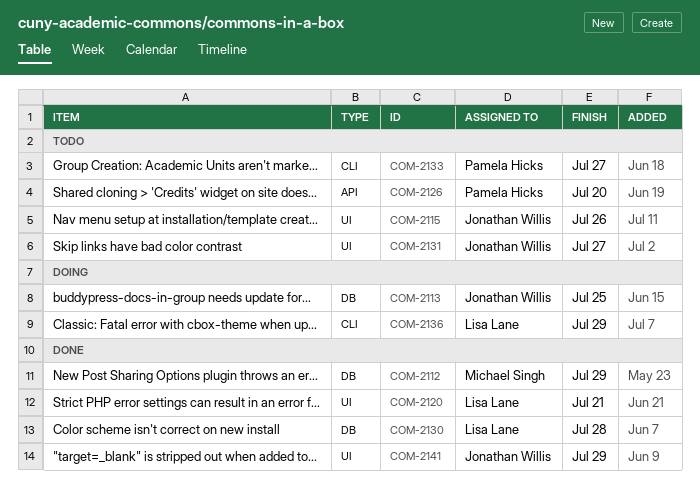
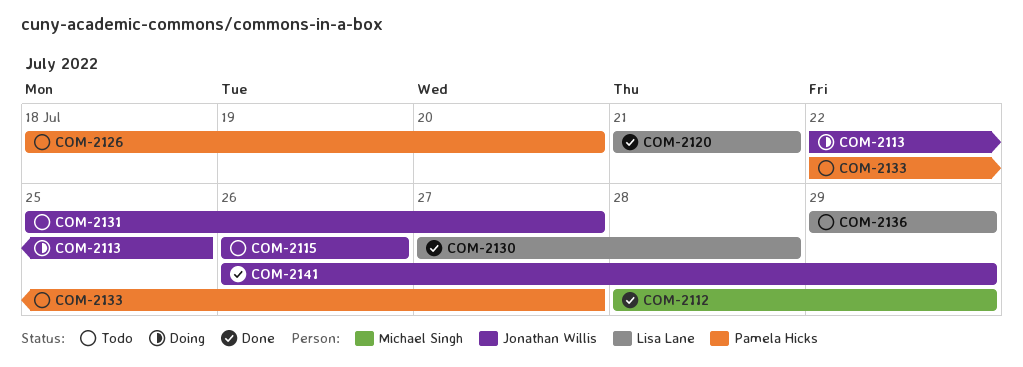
COM-2136, status: Doing -> Todo

